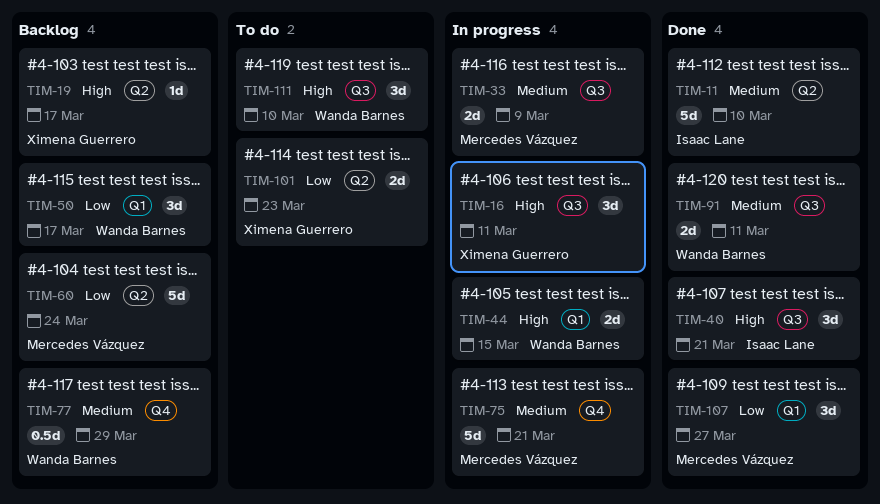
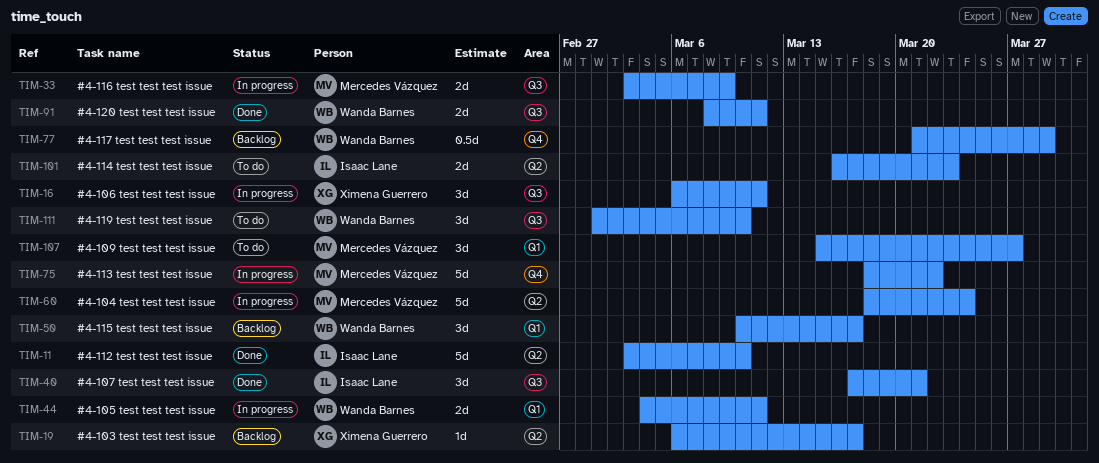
TIM-44, due: Mar 15 -> Mar 11
TIM-60, status: Backlog -> In progress
TIM-75, due: Mar 21 -> Mar 22
TIM-101, owner: Ximena Guerrero -> Isaac Lane
TIM-107, status: Done -> To do

